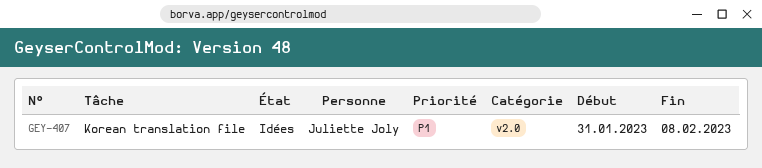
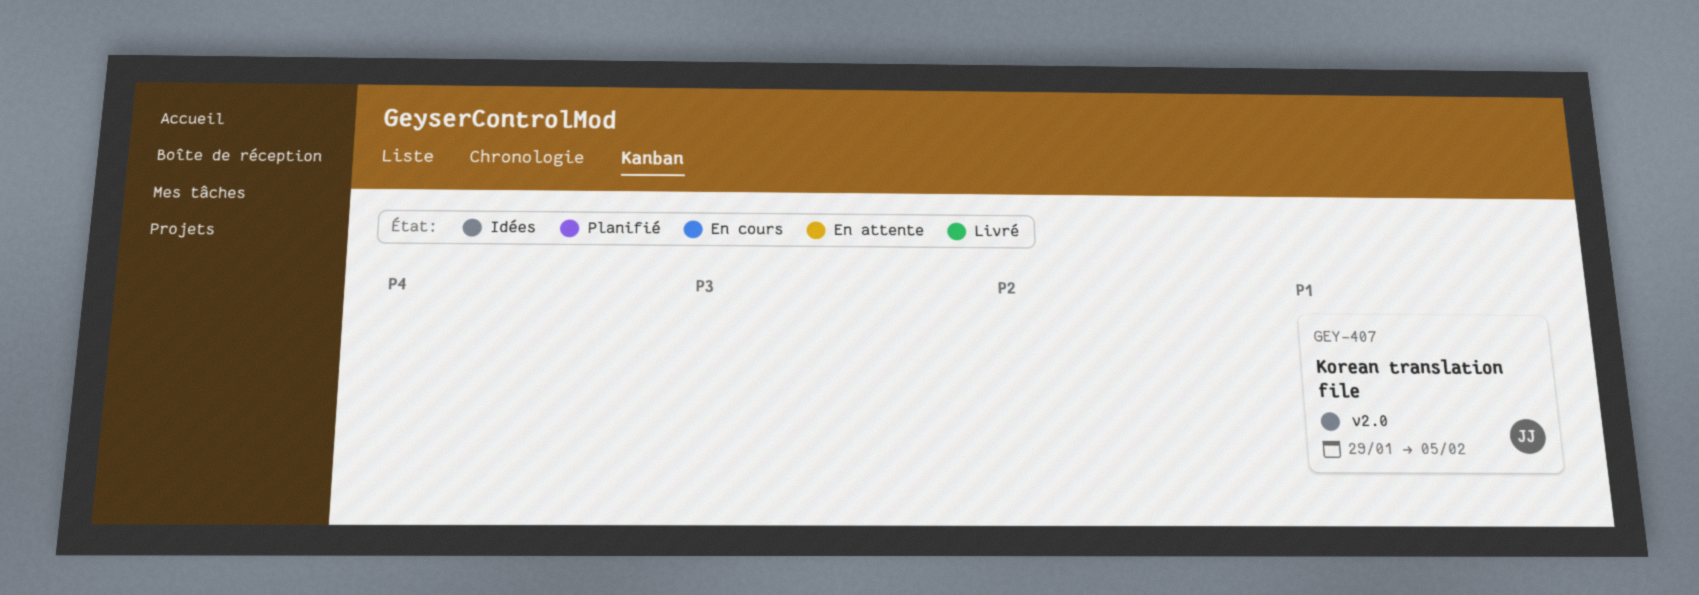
GEY-407, start: Jan 31 -> Jan 29
GEY-407, due: Feb 8 -> Feb 5

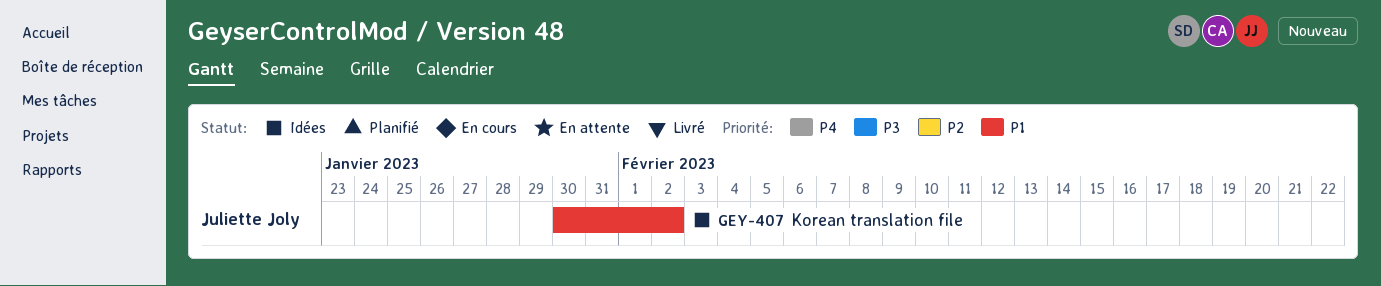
GEY-407, start: Jan 29 -> Jan 30
GEY-407, due: Feb 5 -> Feb 2

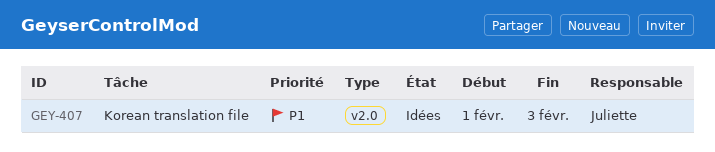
GEY-407, start: Jan 30 -> Feb 1
GEY-407, due: Feb 2 -> Feb 3

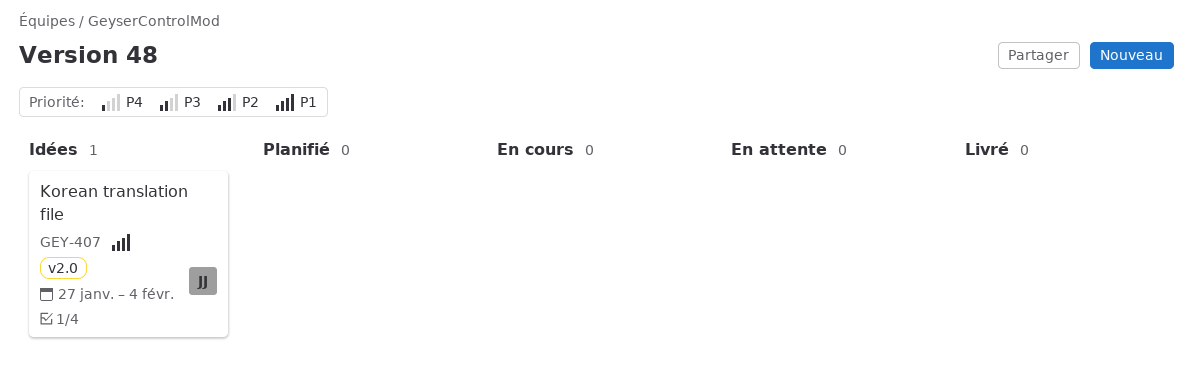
GEY-407, start: Feb 1 -> Jan 27
GEY-407, due: Feb 3 -> Feb 4

